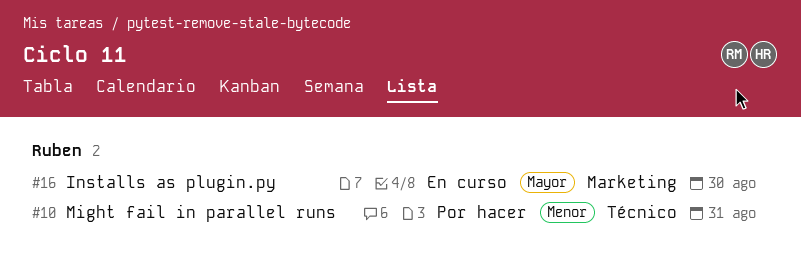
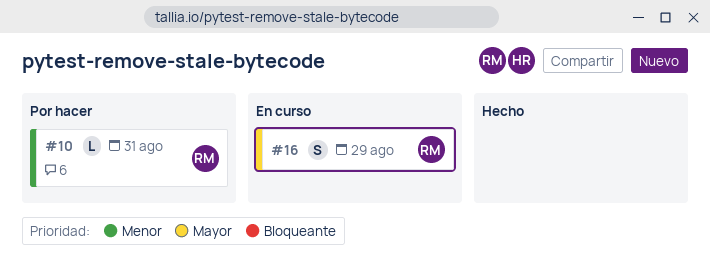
#16, due: Aug 30 -> Aug 29

